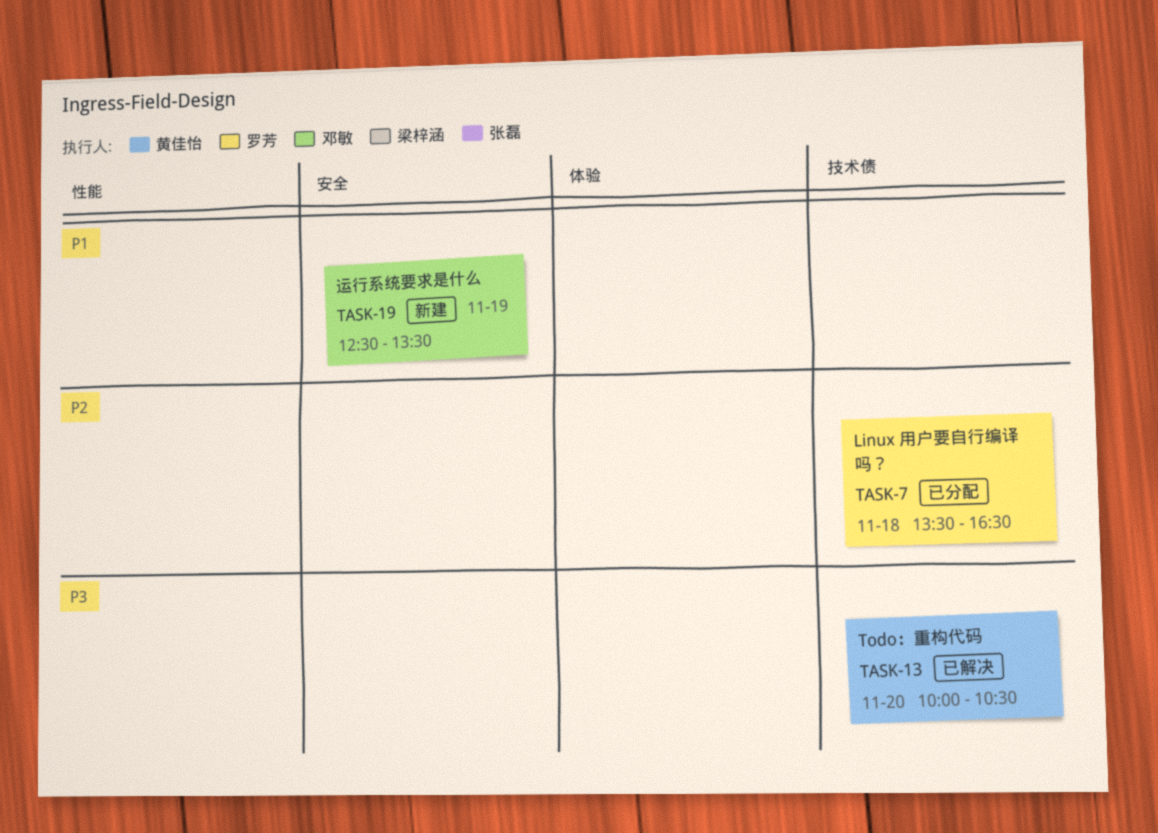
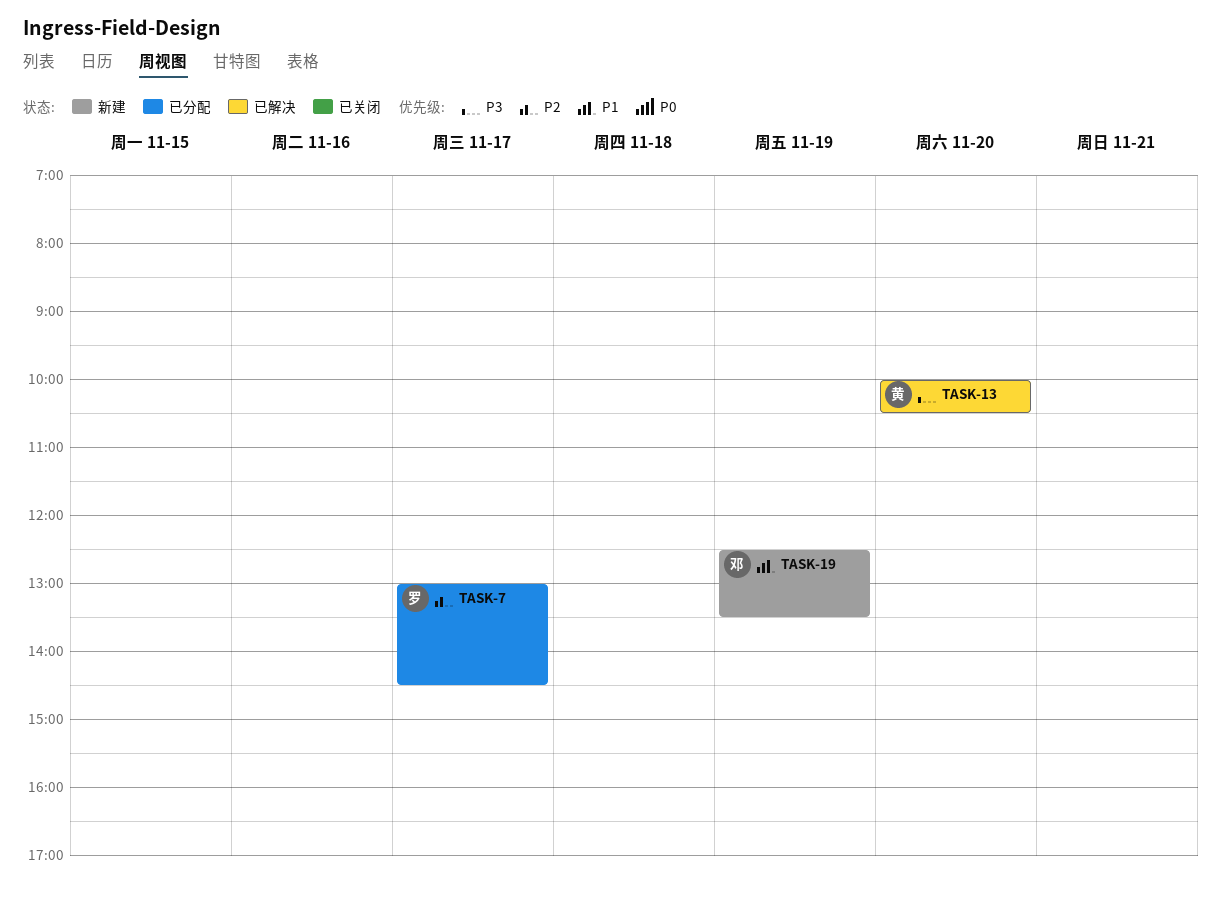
TASK-7, day: Nov 18 -> Nov 17
TASK-7, begins: 13:30 -> 13:00
TASK-7, ends: 16:30 -> 14:30

